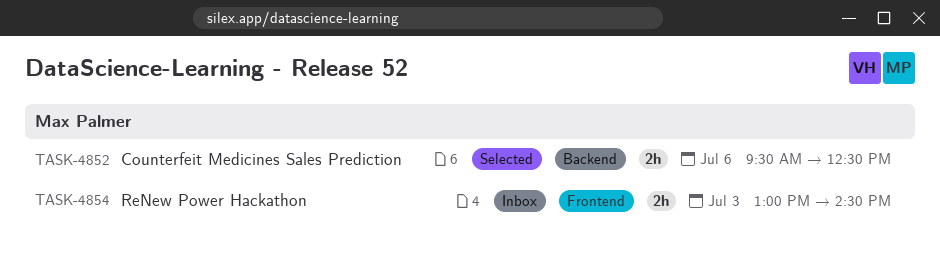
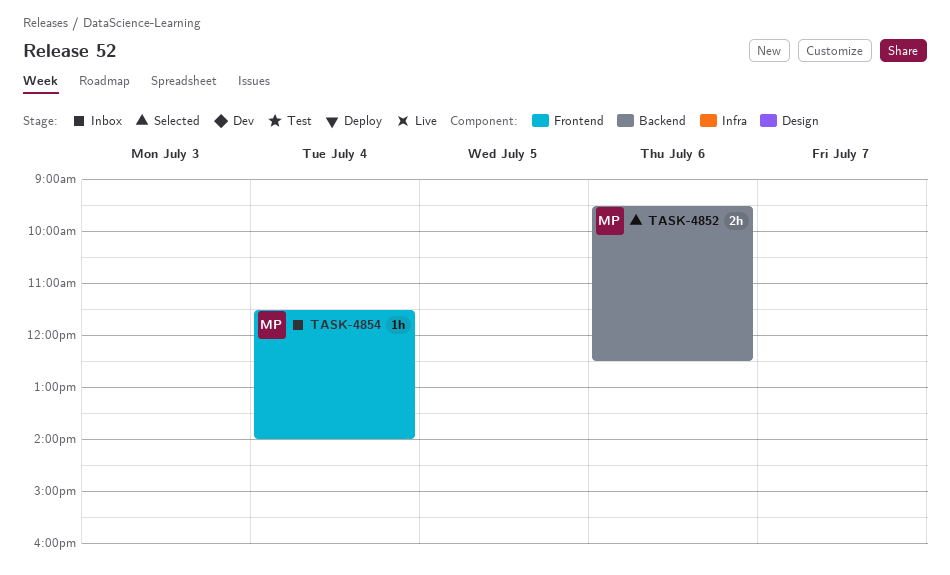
TASK-4854, estimate: 2h -> 1h
TASK-4854, day: Jul 3 -> Jul 4
TASK-4854, begins: 13:00 -> 11:30
TASK-4854, ends: 14:30 -> 14:00

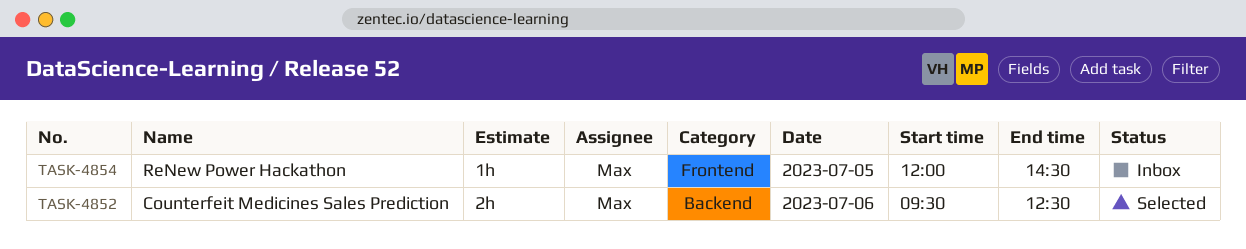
TASK-4854, day: Jul 4 -> Jul 5
TASK-4854, begins: 11:30 -> 12:00
TASK-4854, ends: 14:00 -> 14:30

